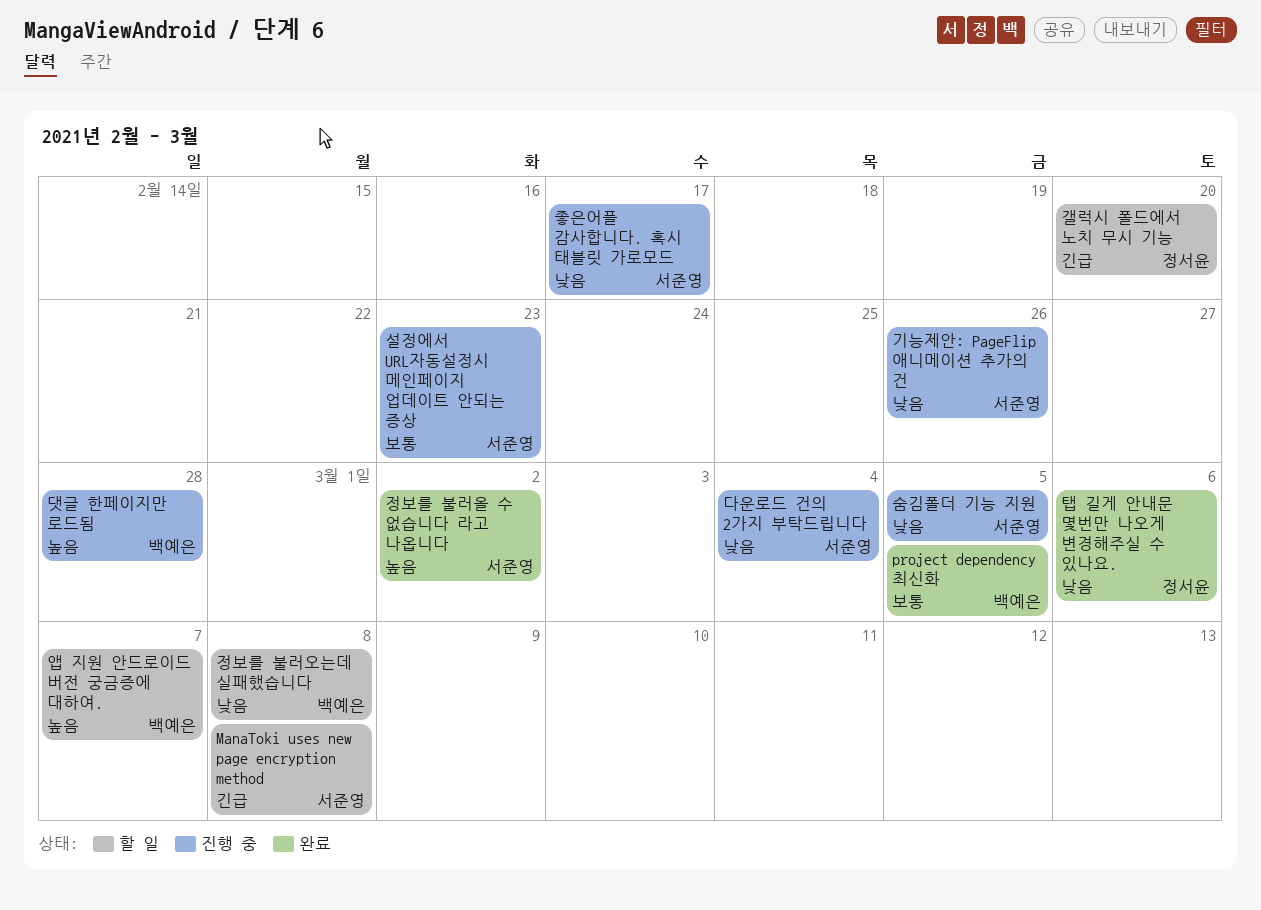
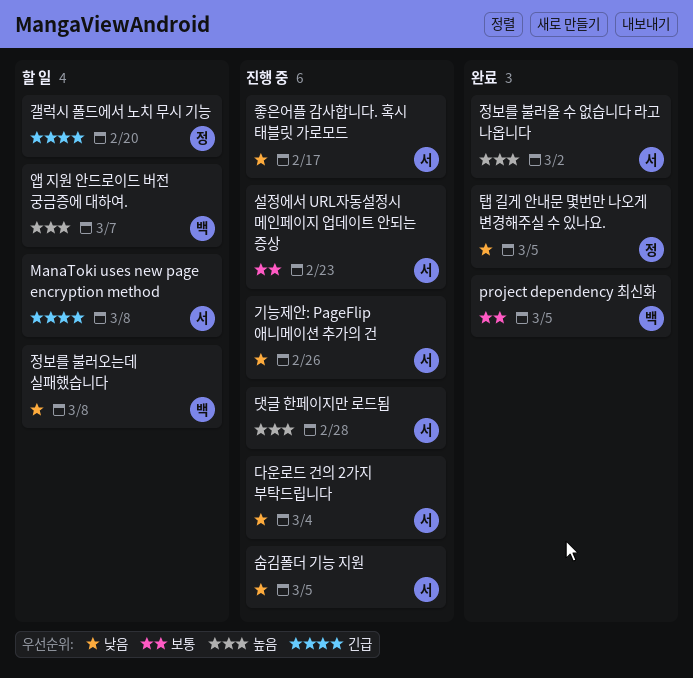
댓글 한페이지만 로드됨, owner: 백예은 -> 서준영
탭 길게 안내문 몇번만 나오게 변경해주실 수 있나요., due: Mar 6 -> Mar 5

